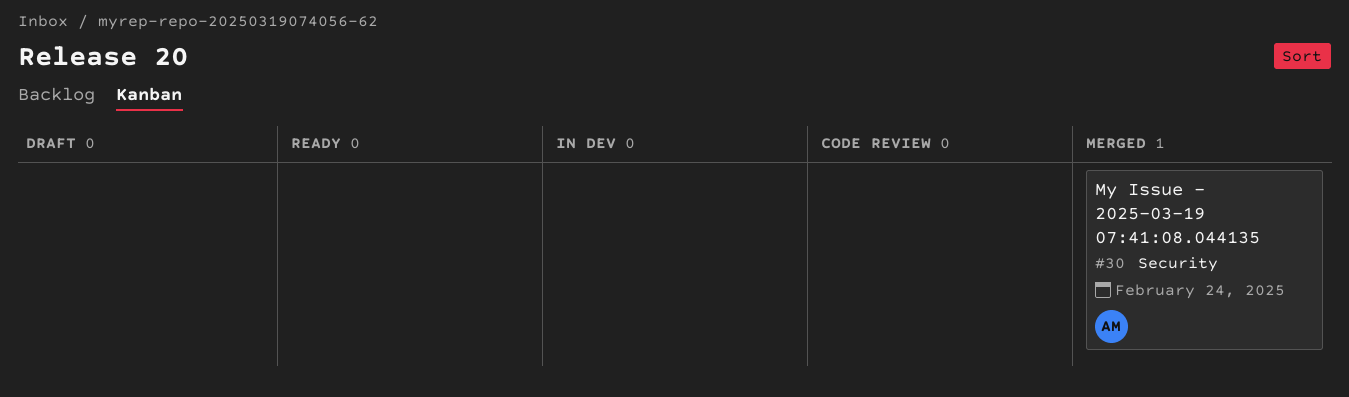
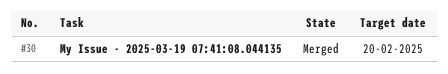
#30, due: Feb 24 -> Feb 20

